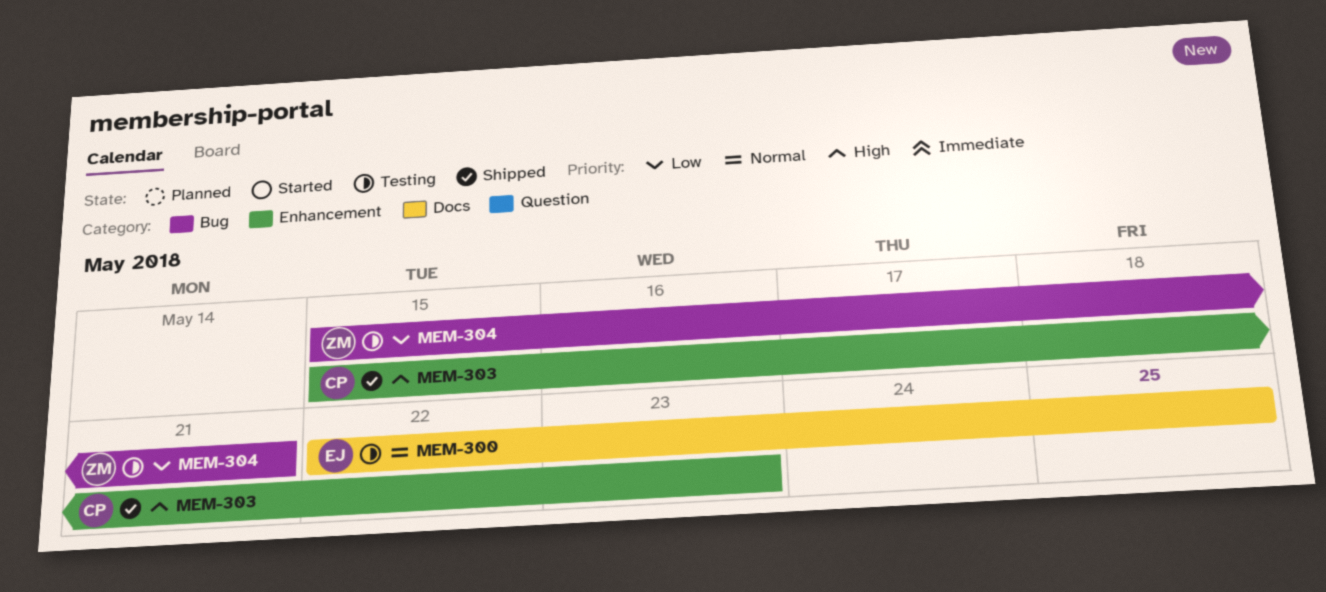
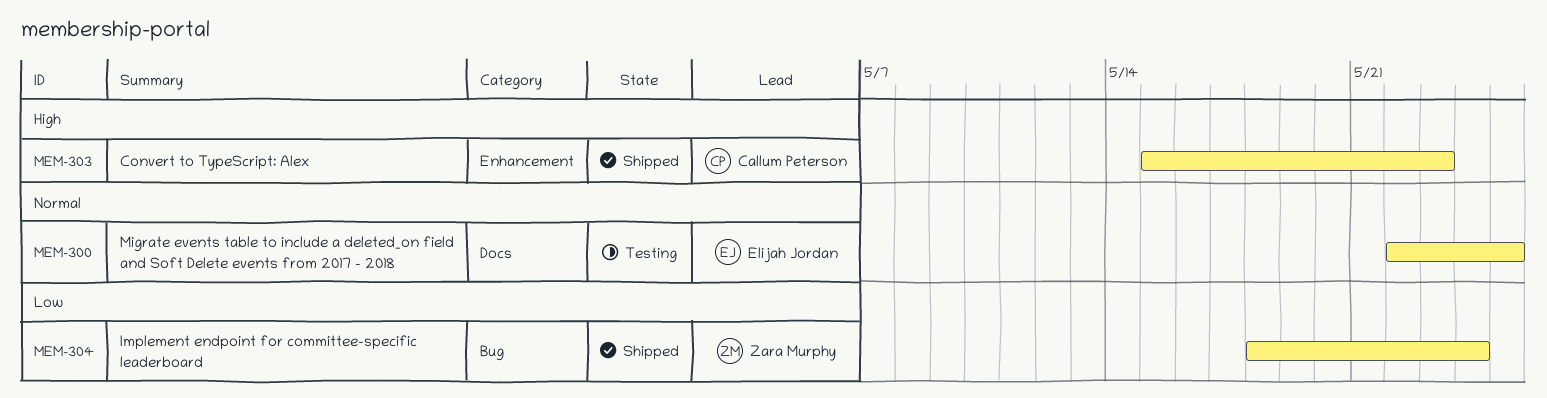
MEM-304, status: Testing -> Shipped
MEM-304, start: May 15 -> May 18
MEM-304, due: May 21 -> May 24

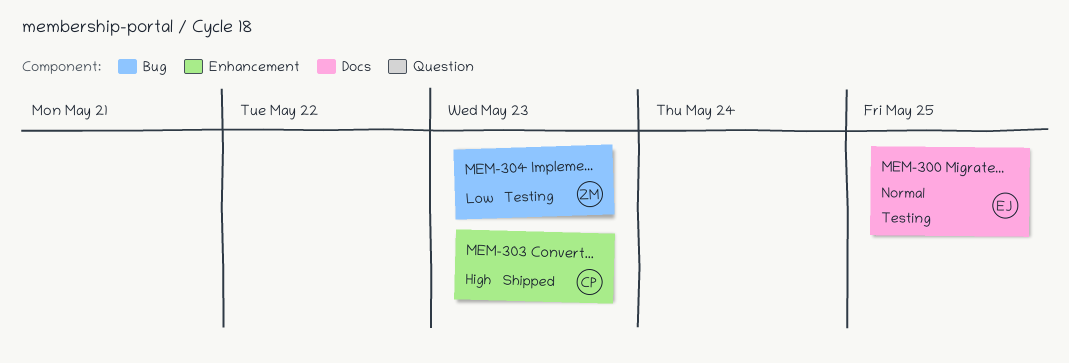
MEM-304, status: Shipped -> Testing
MEM-304, due: May 24 -> May 23

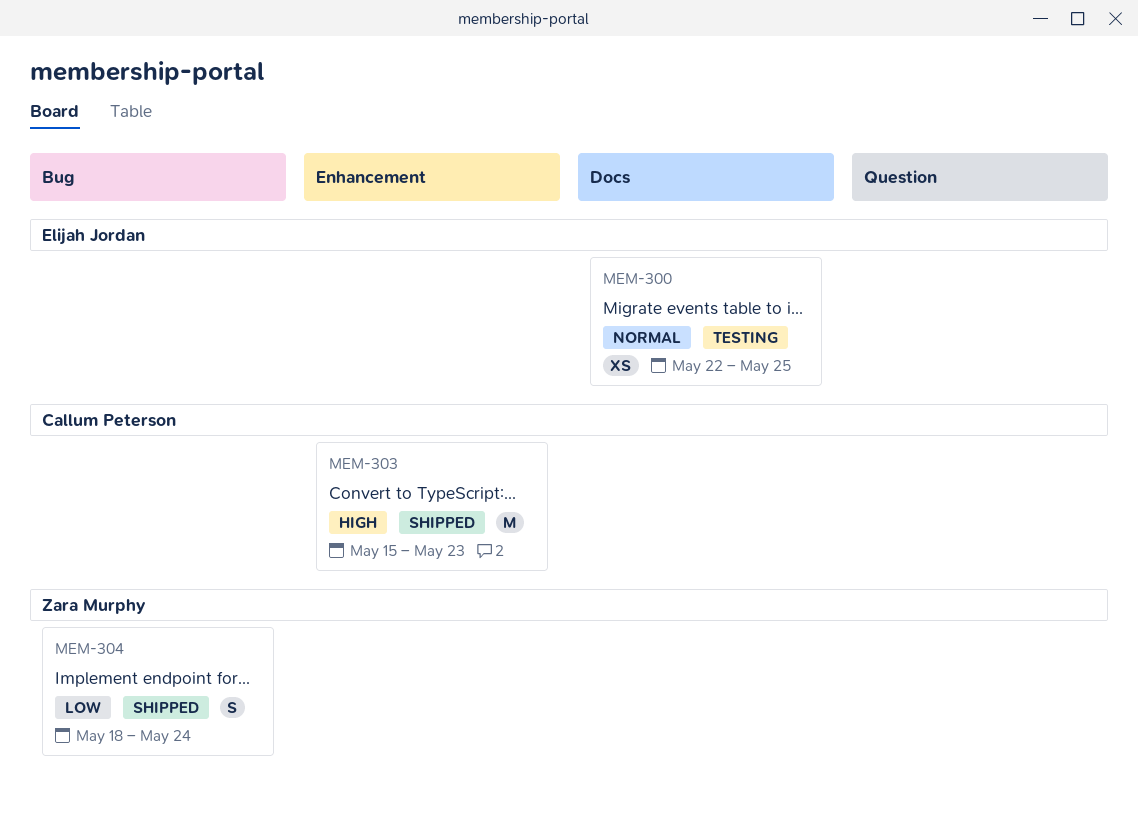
MEM-304, status: Testing -> Shipped
MEM-304, due: May 23 -> May 24

